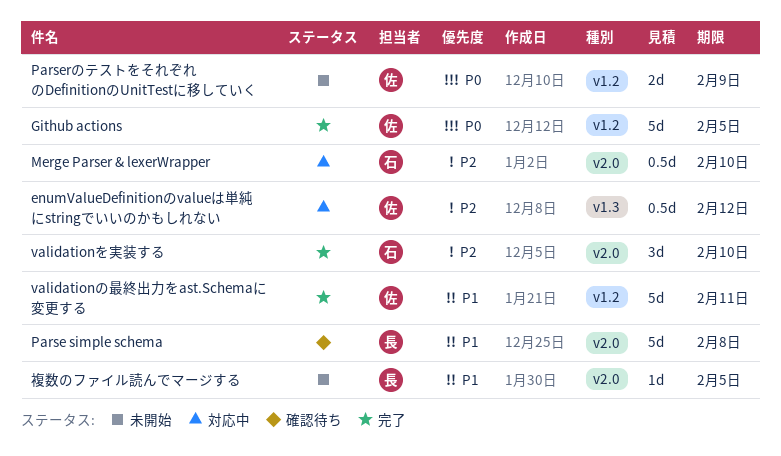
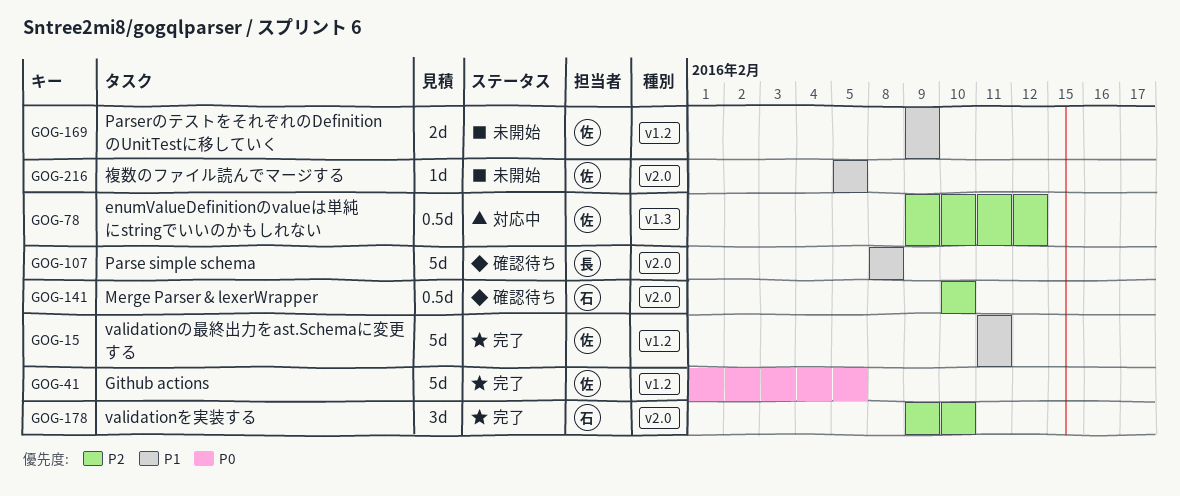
Merge Parser & lexerWrapper, status: 対応中 -> 確認待ち
ParserのテストをそれぞれのDefinitionのUnitTestに移していく, priority: P0 -> P1
複数のファイル読んでマージする, owner: 長 -> 佐

